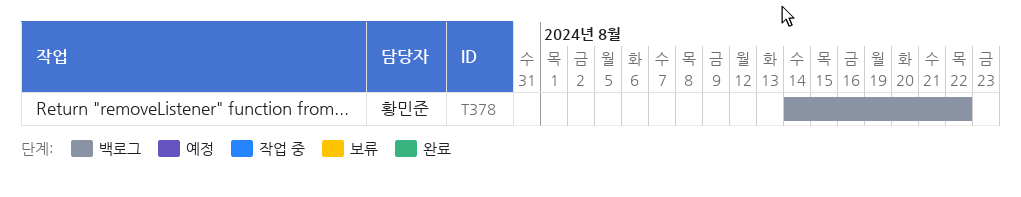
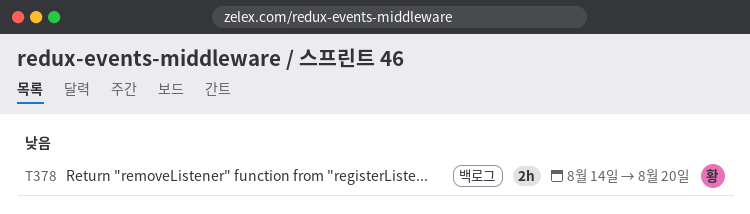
T378, due: Aug 22 -> Aug 20

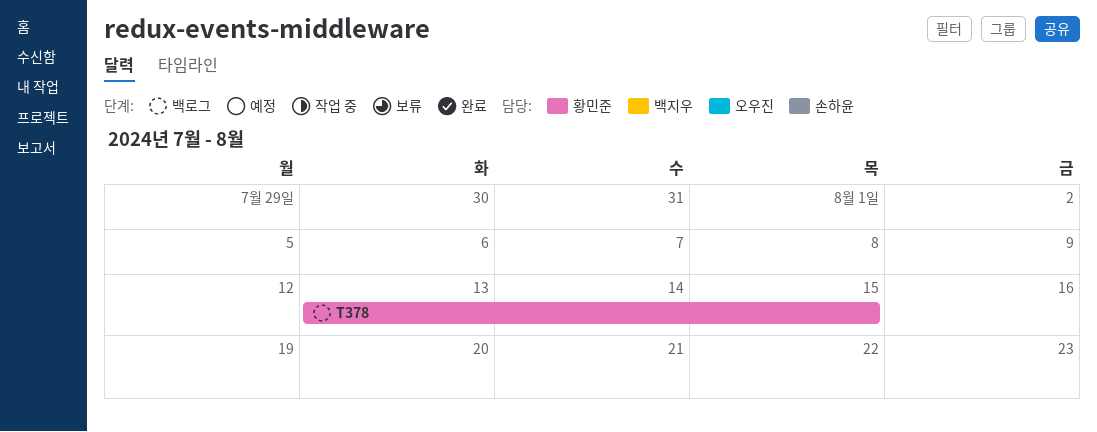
T378, start: Aug 14 -> Aug 13
T378, due: Aug 20 -> Aug 15

